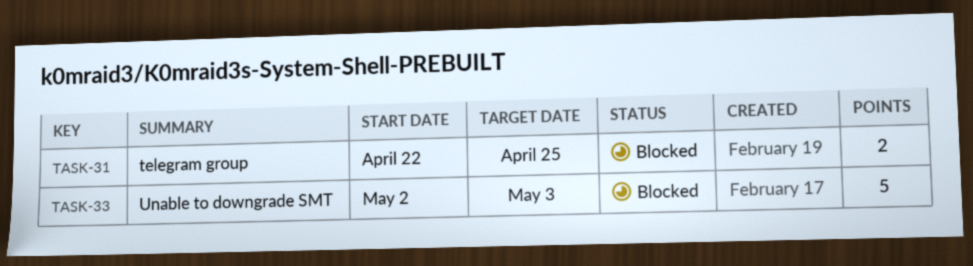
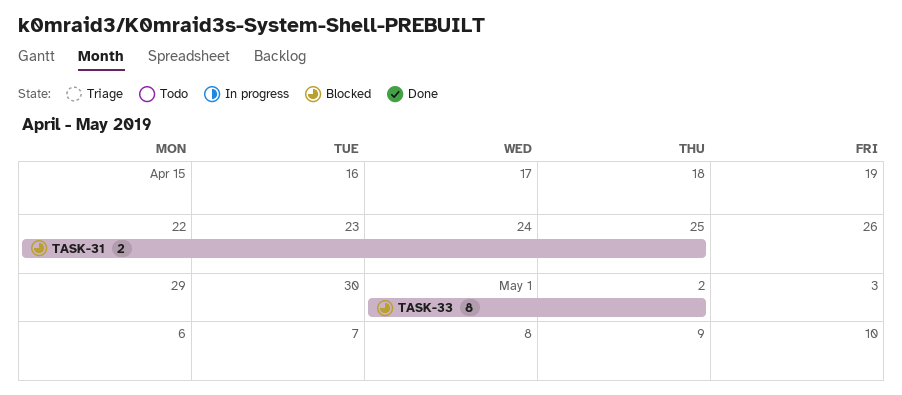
TASK-33, estimate: 5 -> 8
TASK-33, start: May 2 -> May 1
TASK-33, due: May 3 -> May 2

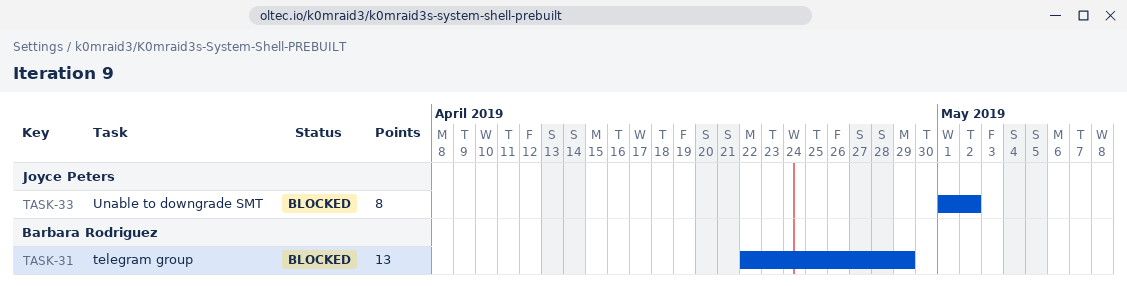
TASK-31, estimate: 2 -> 13
TASK-31, due: Apr 25 -> Apr 29

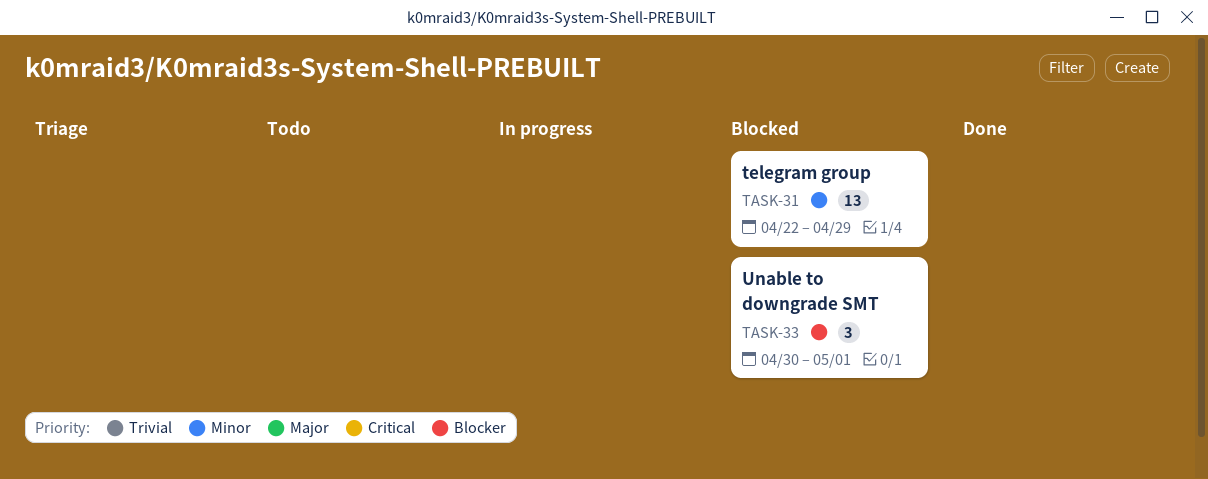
TASK-33, estimate: 8 -> 3
TASK-33, start: May 1 -> Apr 30
TASK-33, due: May 2 -> May 1

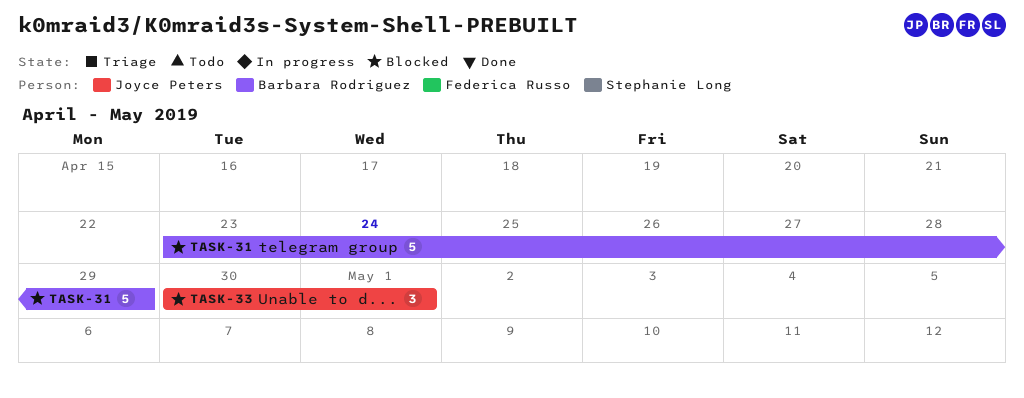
TASK-31, estimate: 13 -> 5
TASK-31, start: Apr 22 -> Apr 23

